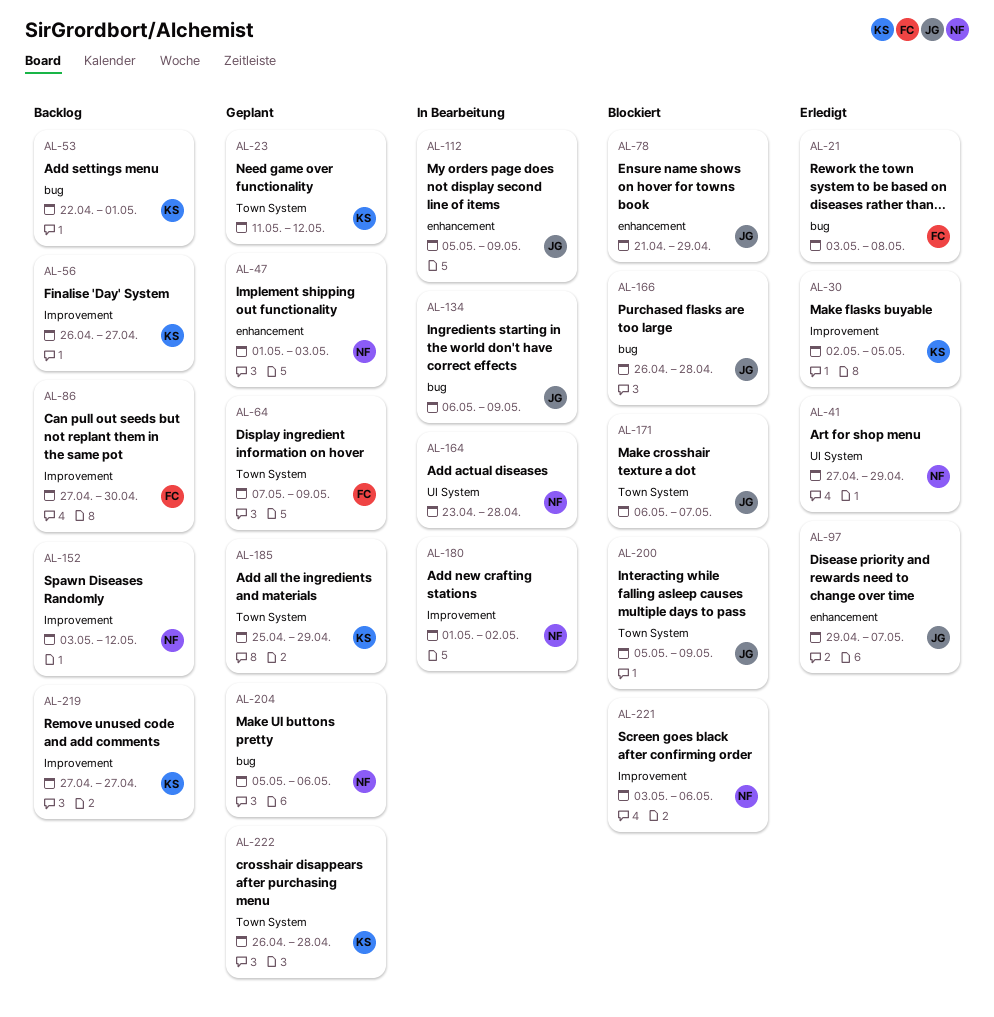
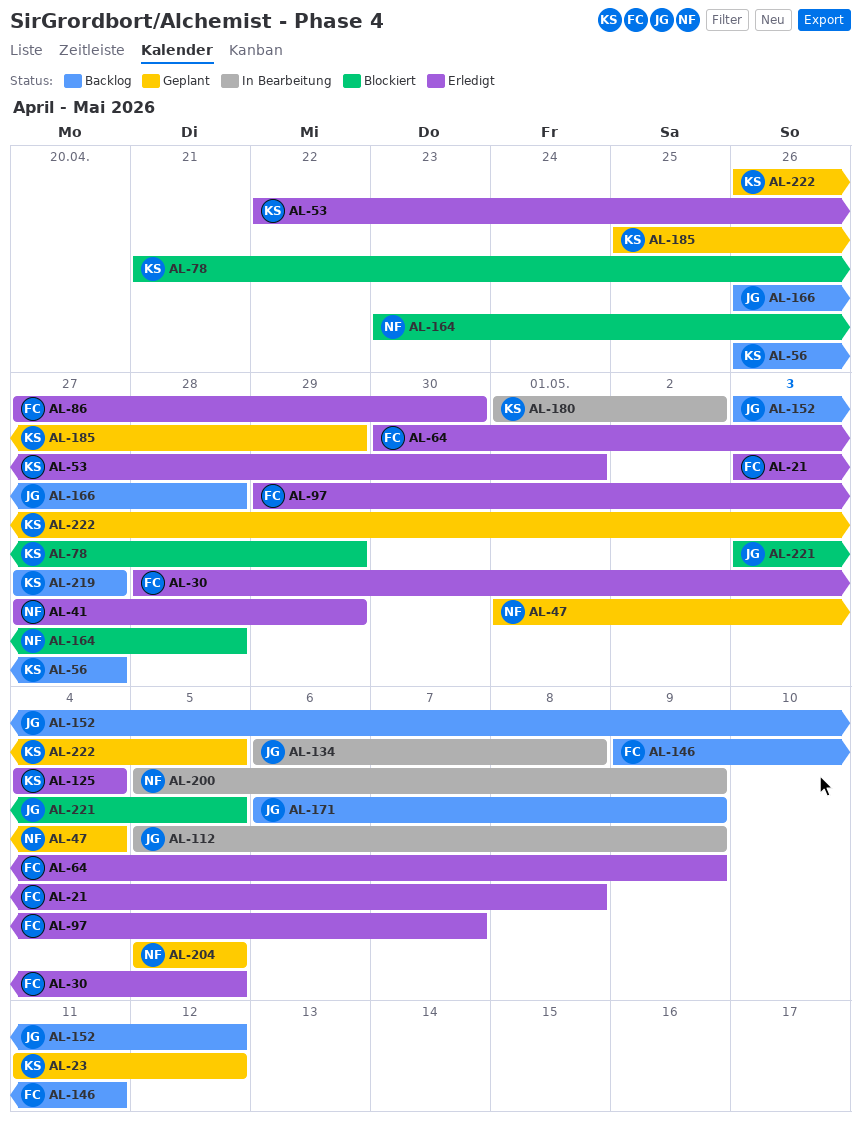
AL-30, owner: KS -> FC
AL-30, start: May 2 -> Apr 28
AL-47, due: May 3 -> May 4
AL-53, status: Backlog -> Erledigt
AL-64, status: Geplant -> Erledigt
AL-64, start: May 7 -> Apr 30
AL-78, owner: JG -> KS
AL-86, status: Backlog -> Erledigt
AL-97, owner: JG -> FC
AL-125: none -> present
AL-134, due: May 9 -> May 8
AL-146: none -> present
AL-152, owner: NF -> JG
AL-164, status: In Bearbeitung -> Blockiert
AL-166, status: Blockiert -> Backlog
AL-171, status: Blockiert -> Backlog
AL-171, due: May 7 -> May 9
AL-180, owner: NF -> KS
AL-200, status: Blockiert -> In Bearbeitung
AL-200, owner: JG -> NF
AL-204, due: May 6 -> May 5
AL-221, owner: NF -> JG
AL-221, due: May 6 -> May 5
AL-222, due: Apr 28 -> May 5

